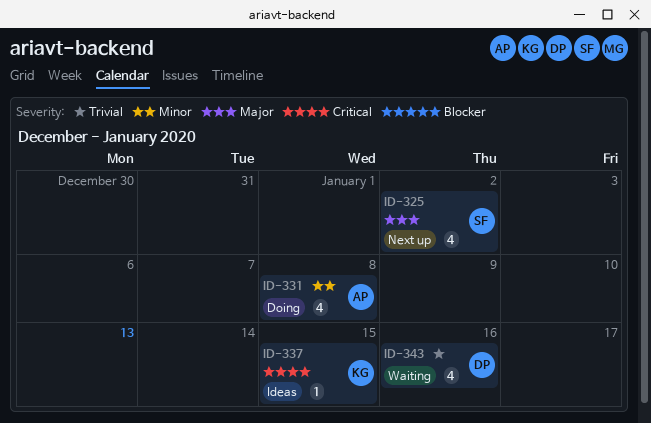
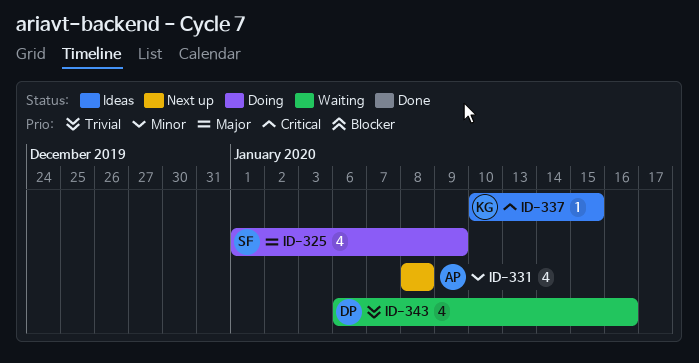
ID-325, status: Next up -> Doing
ID-325, due: Jan 2 -> Jan 9
ID-331, status: Doing -> Next up

